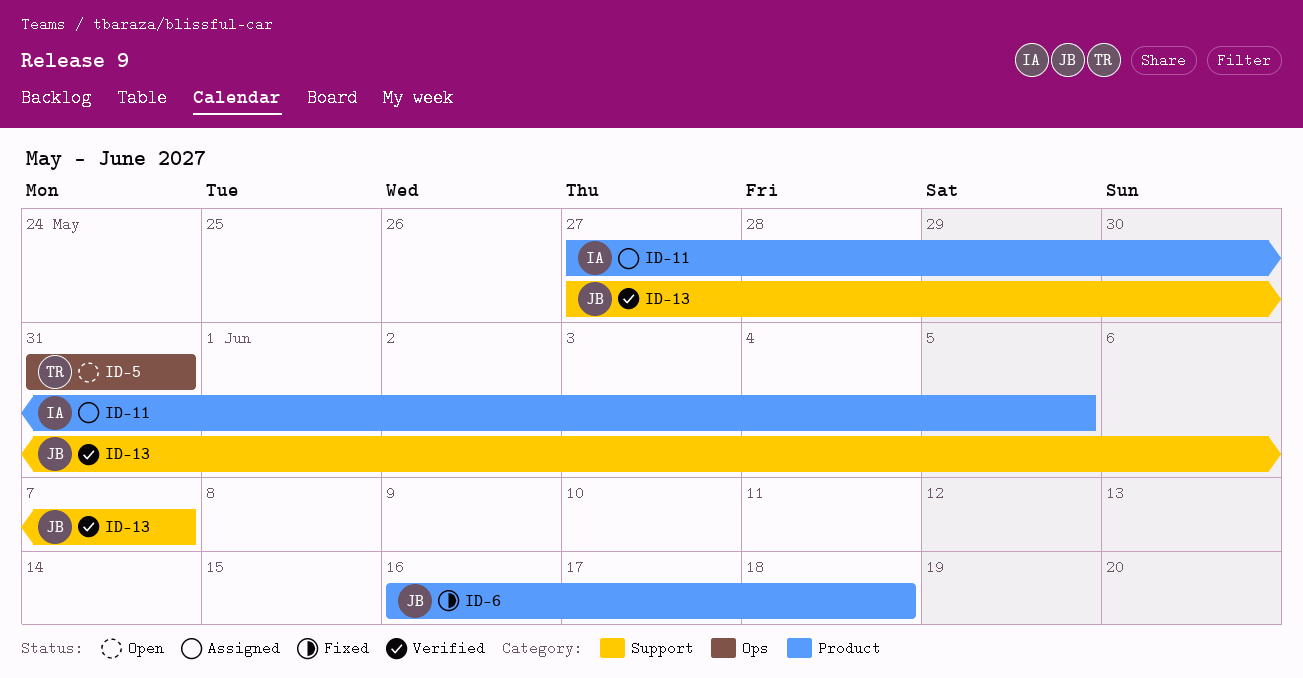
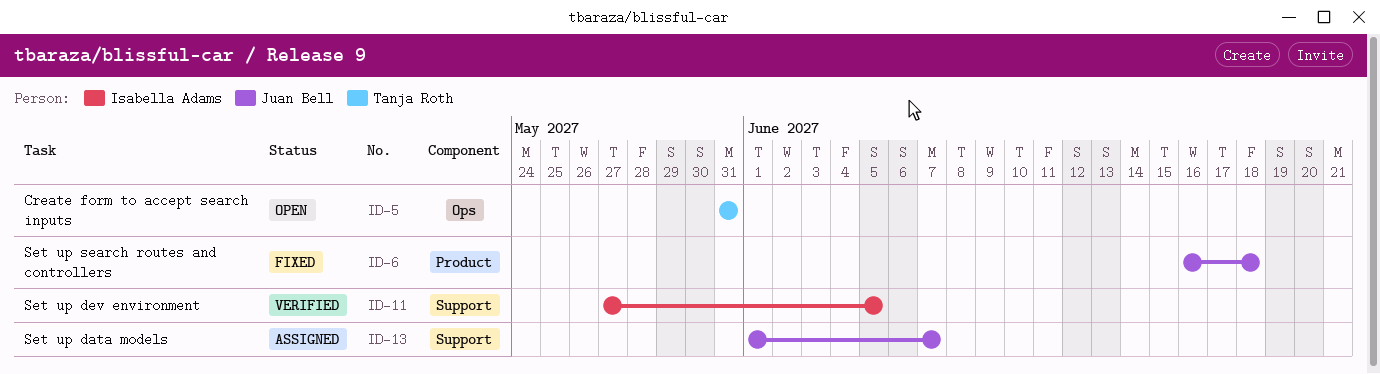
ID-11, status: Assigned -> Verified
ID-11, label: Product -> Support
ID-13, status: Verified -> Assigned
ID-13, start: May 27 -> Jun 1

